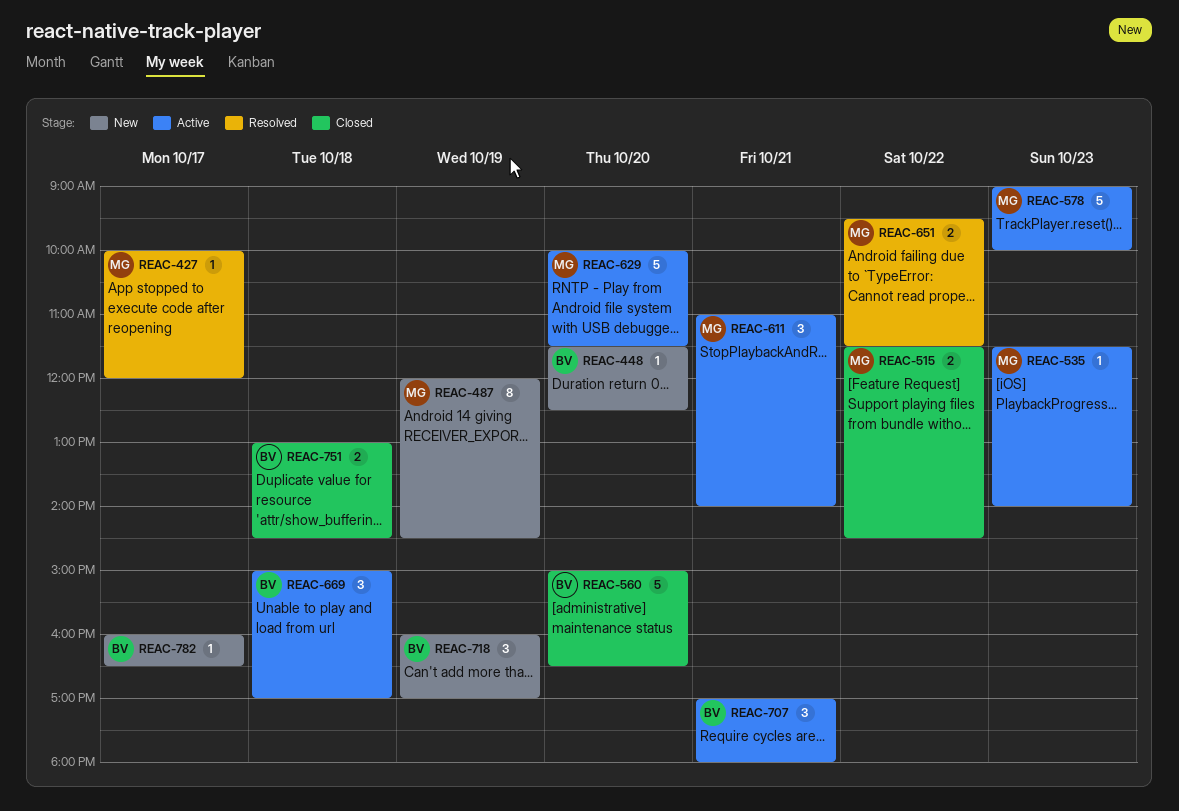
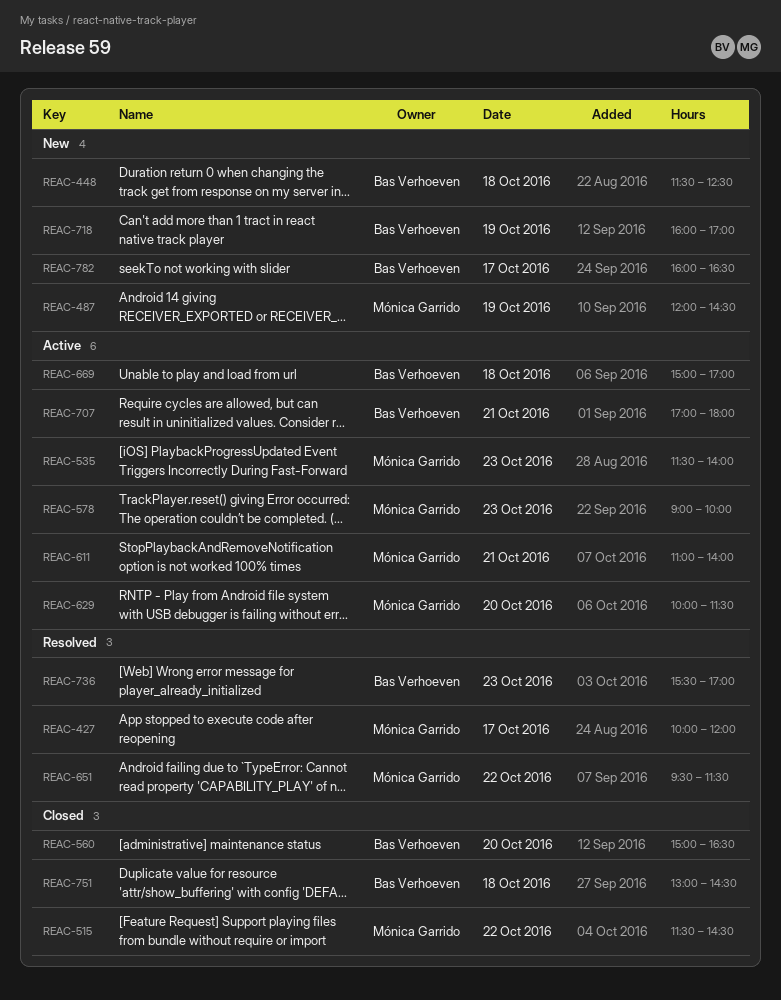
REAC-448, day: Oct 20 -> Oct 18
REAC-736: none -> present

